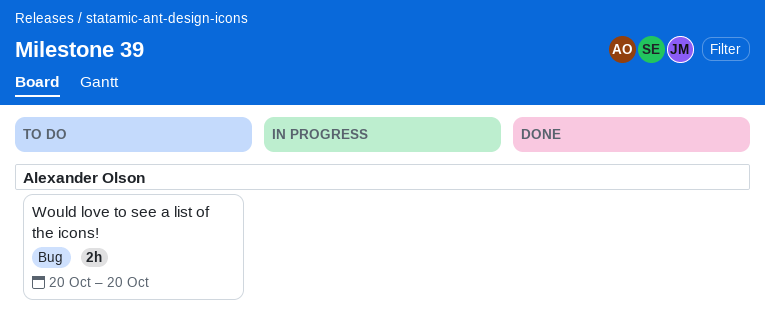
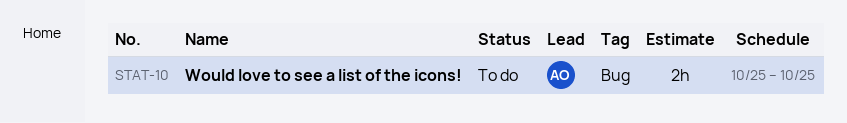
Would love to see a list of the icons!, start: Oct 20 -> Oct 25
Would love to see a list of the icons!, due: Oct 20 -> Oct 25

